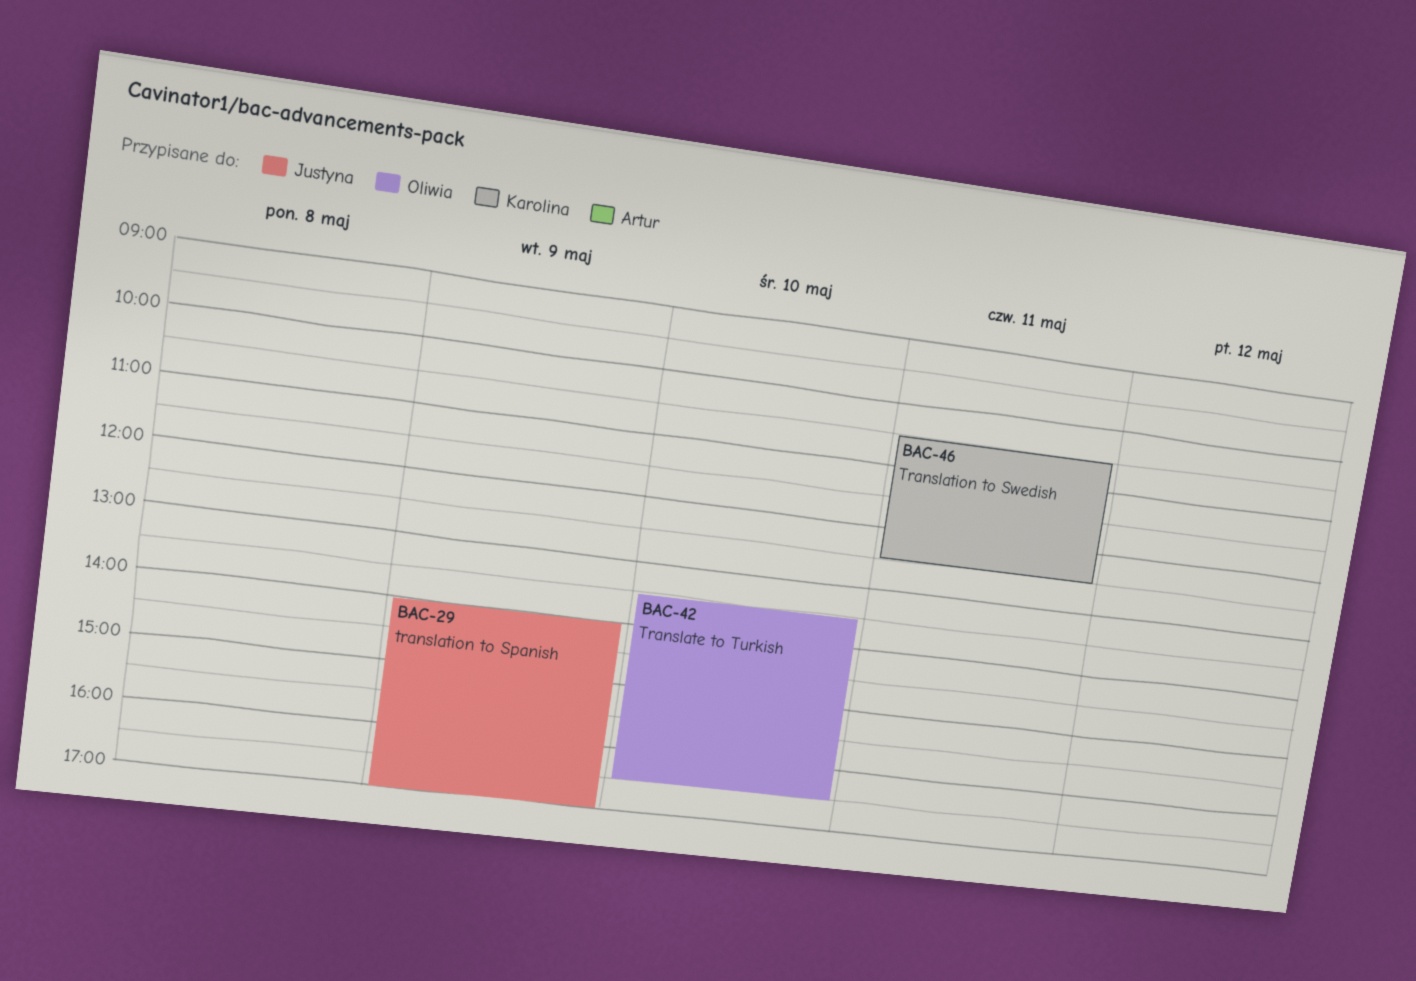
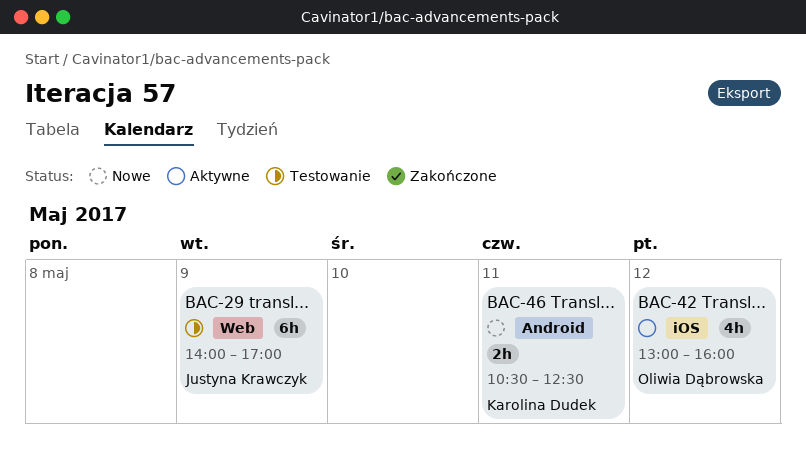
BAC-42, day: May 10 -> May 12
BAC-42, begins: 13:30 -> 13:00
BAC-42, ends: 16:30 -> 16:00

